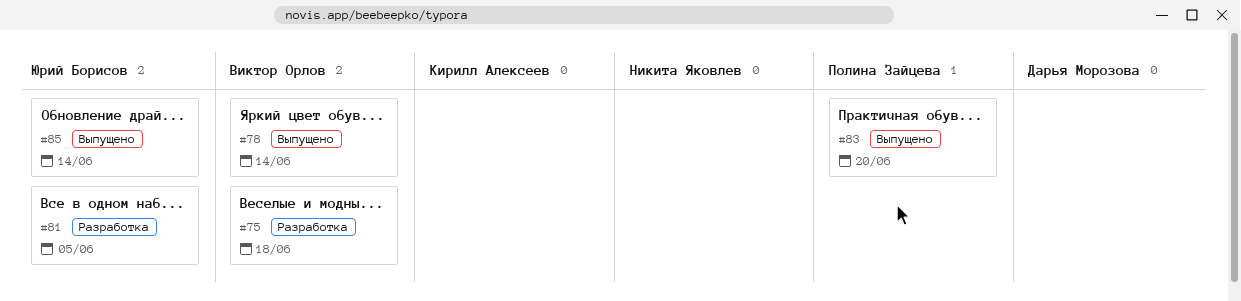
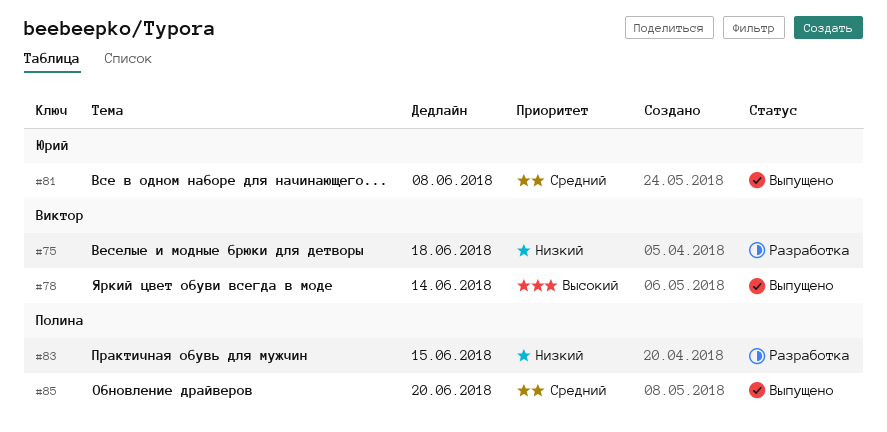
#81, status: Разработка -> Выпущено
#81, due: Jun 5 -> Jun 8
#83, status: Выпущено -> Разработка
#83, due: Jun 20 -> Jun 15
#85, owner: Юрий Борисов -> Полина Зайцева
#85, due: Jun 14 -> Jun 20

